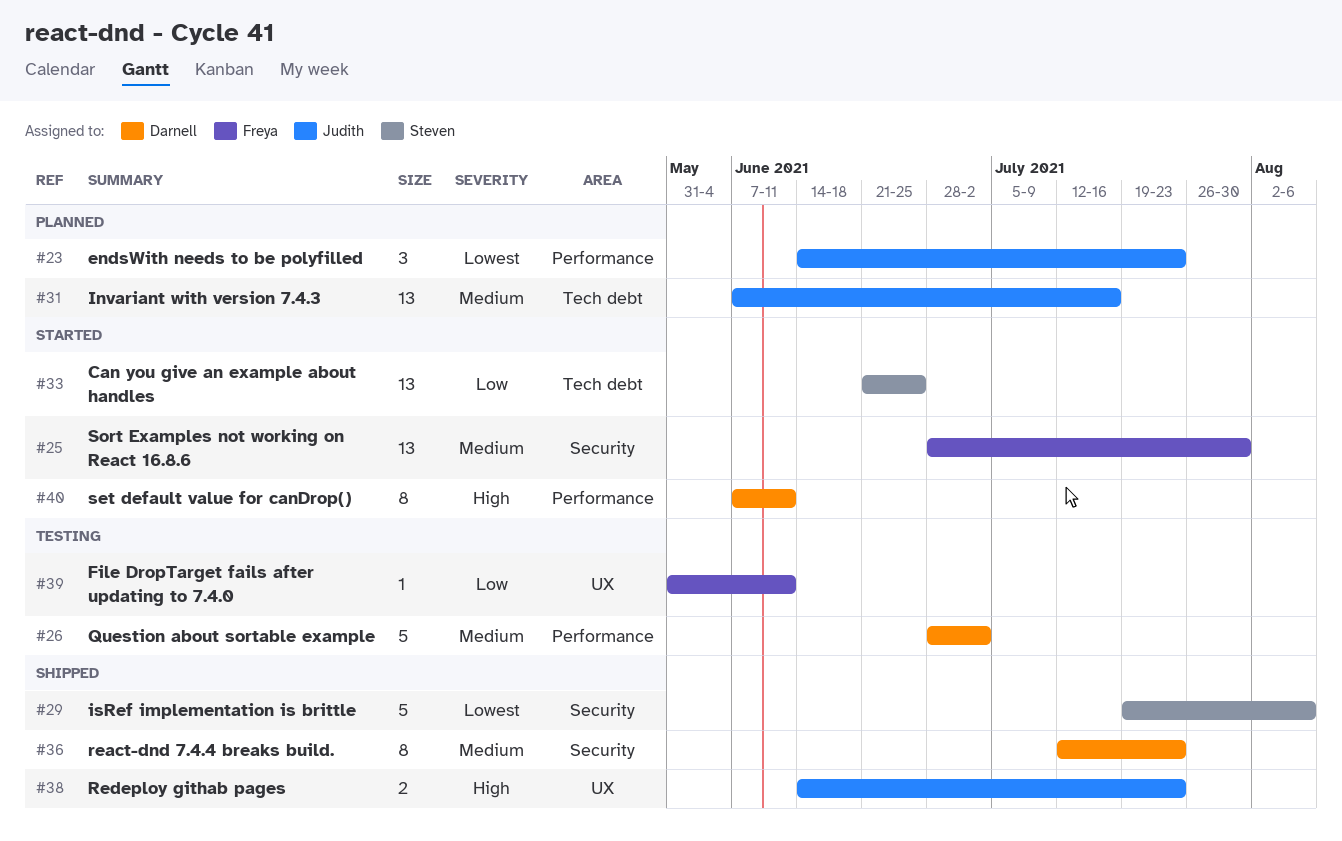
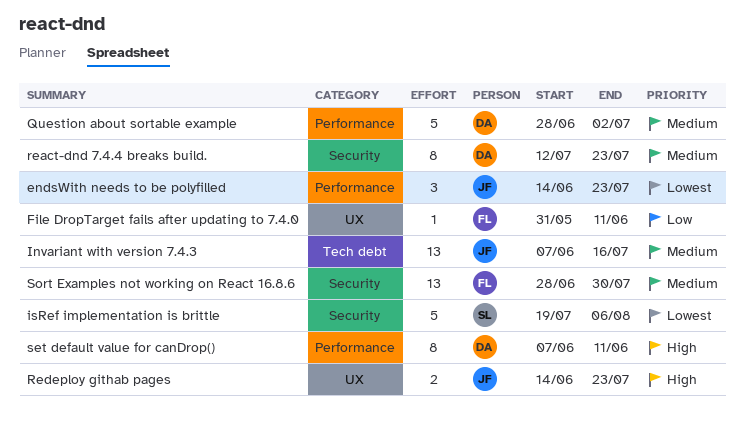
Can you give an example about handles: present -> none

